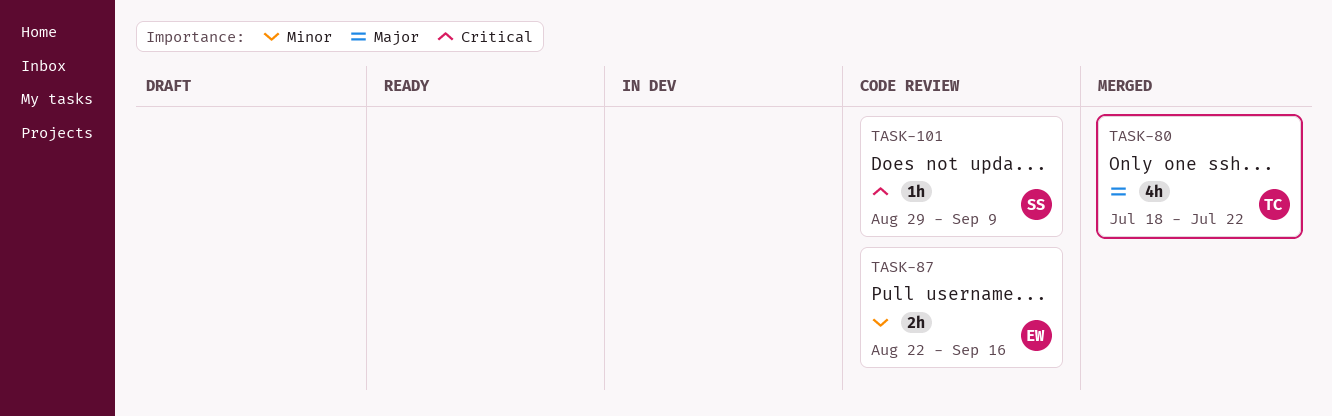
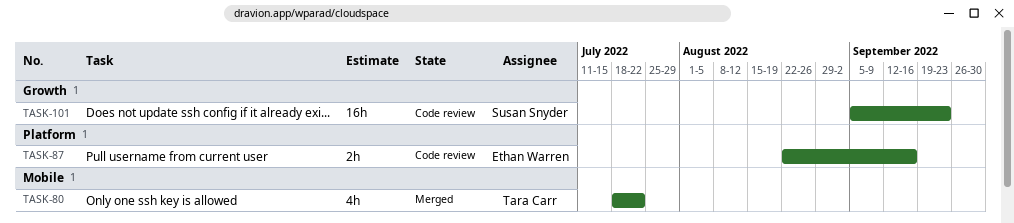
TASK-101, estimate: 1h -> 16h
TASK-101, start: Aug 29 -> Sep 5
TASK-101, due: Sep 9 -> Sep 23

